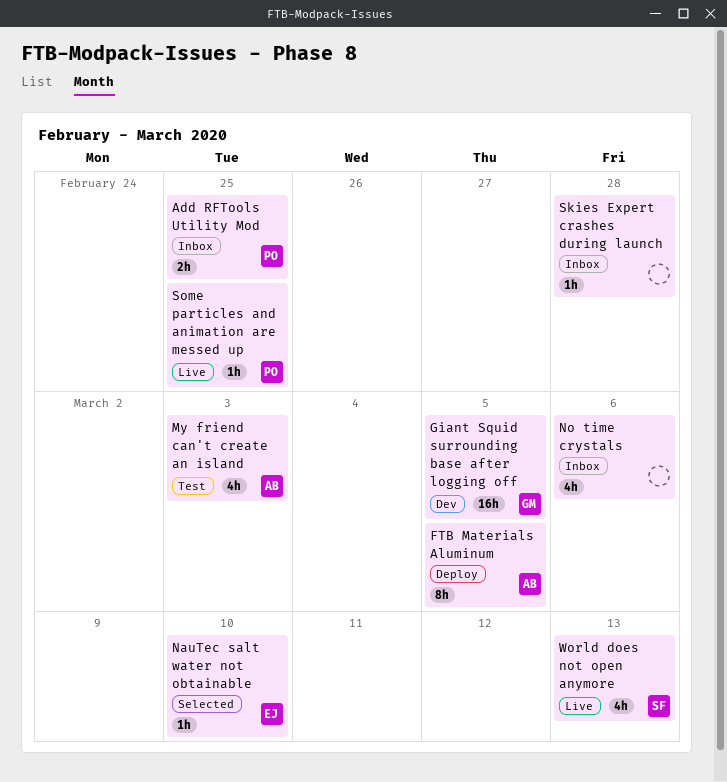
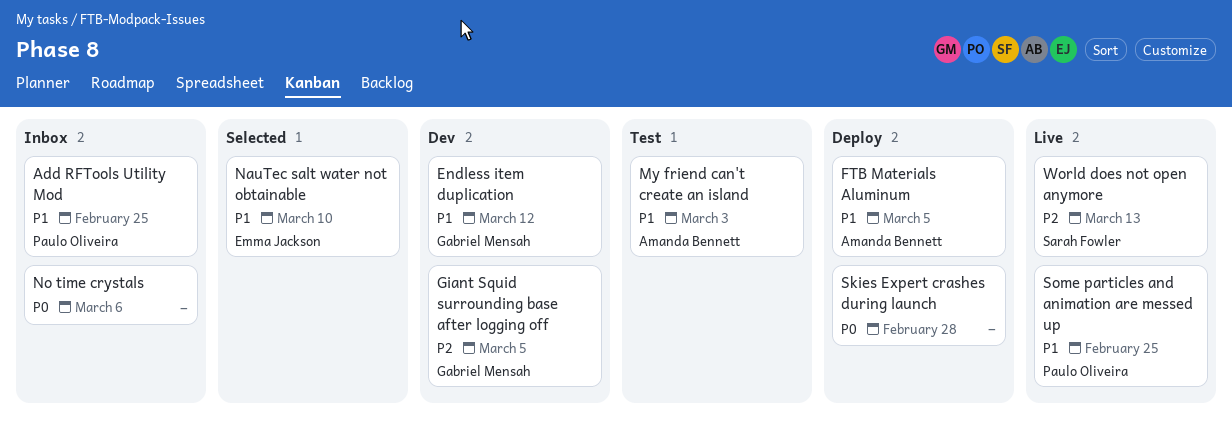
Endless item duplication: none -> present
Skies Expert crashes during launch, status: Inbox -> Deploy

